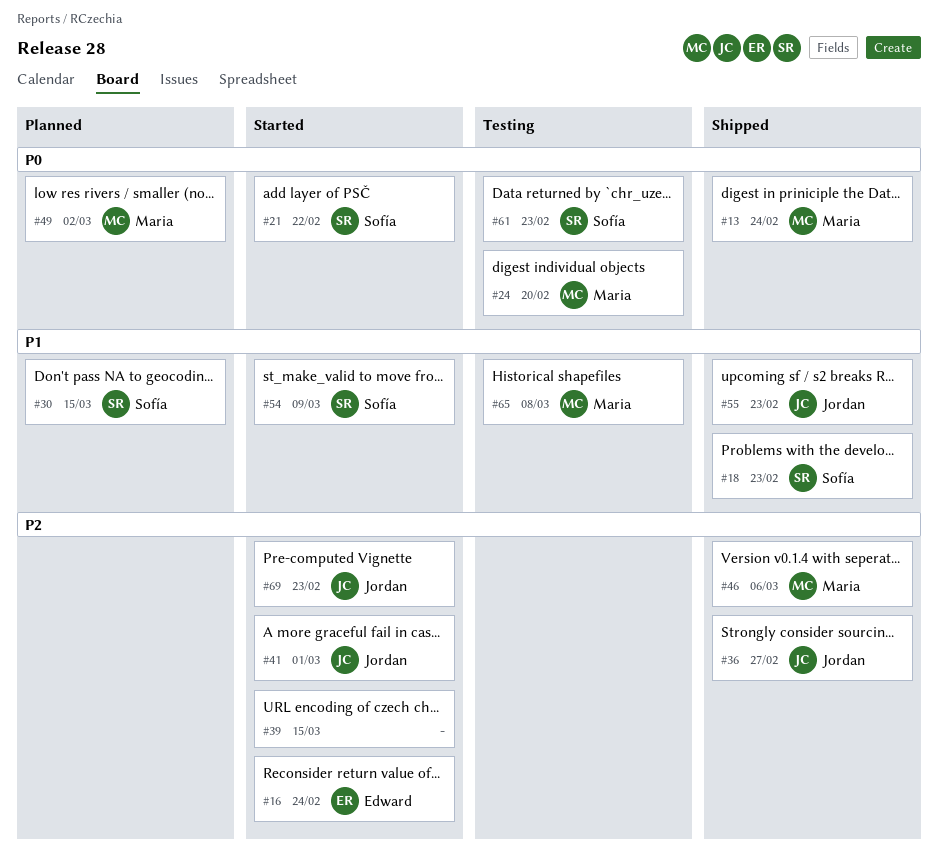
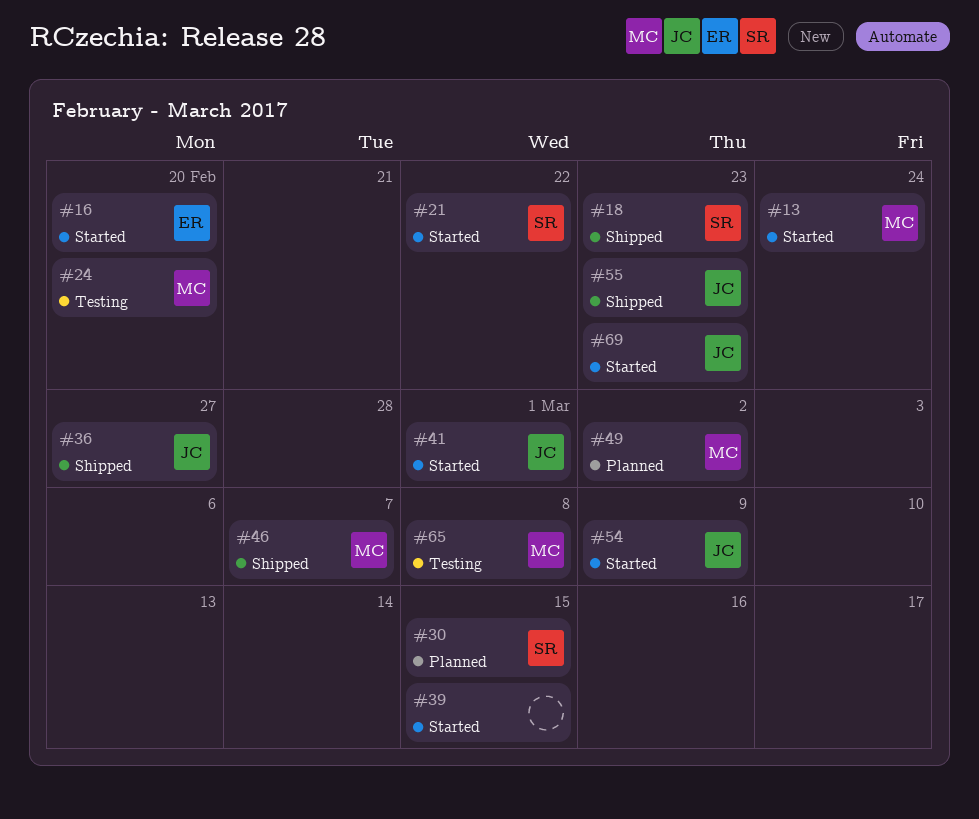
#13, status: Shipped -> Started
#16, due: Feb 24 -> Feb 20
#46, due: Mar 6 -> Mar 7
#54, owner: Sofía -> Jordan
#61: present -> none

